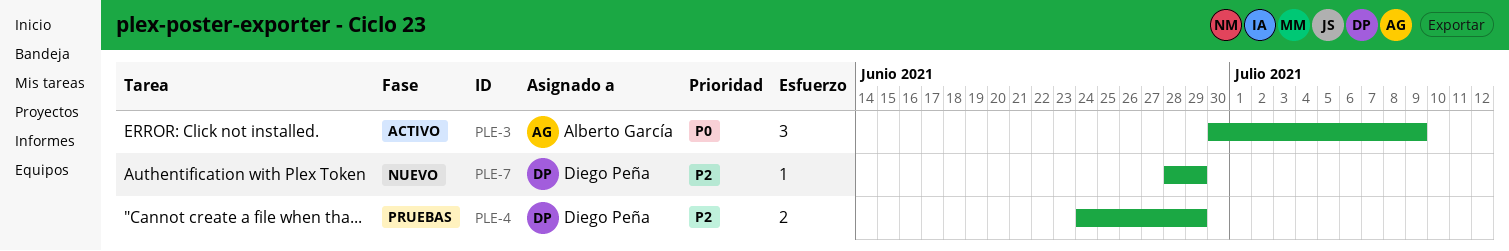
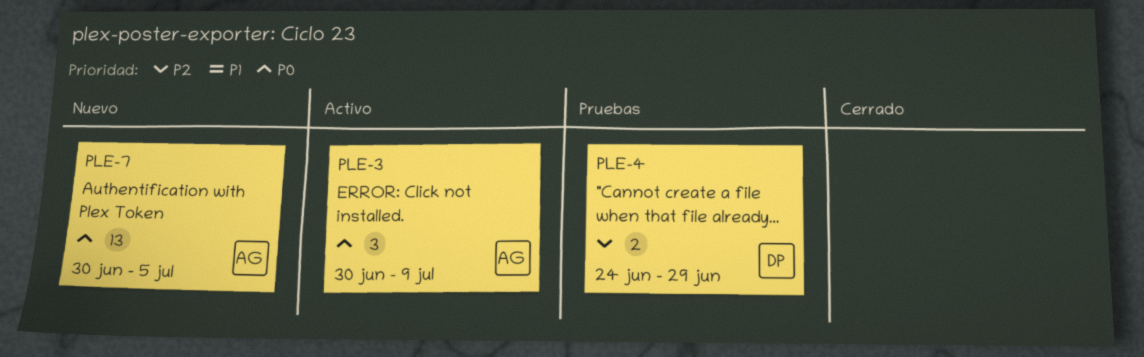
PLE-7, owner: Diego Peña -> Alberto García
PLE-7, priority: P2 -> P0
PLE-7, estimate: 1 -> 13
PLE-7, start: Jun 28 -> Jun 30
PLE-7, due: Jun 29 -> Jul 5

